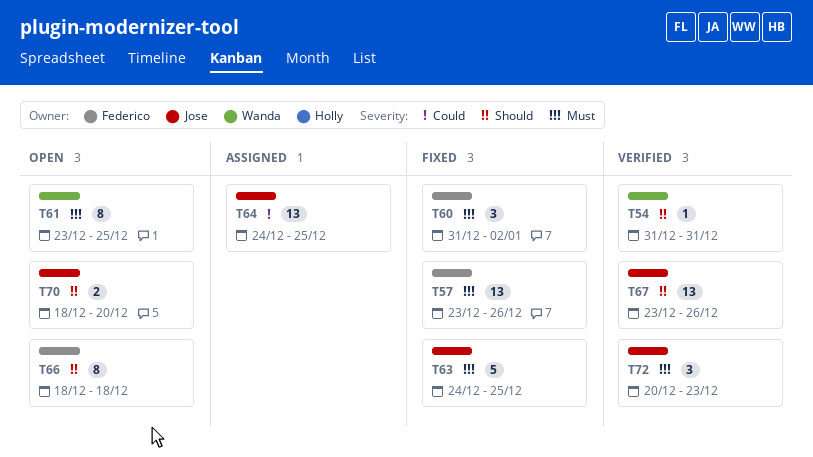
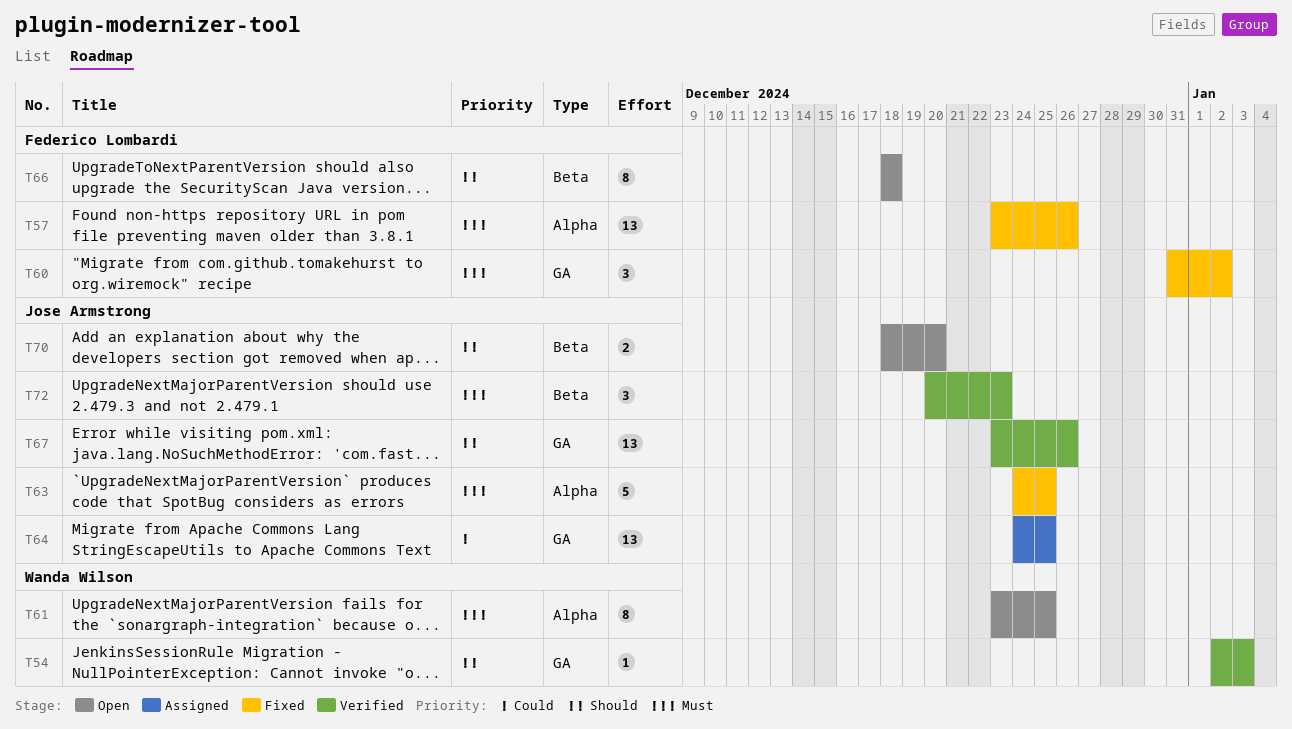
T54, start: Dec 31 -> Jan 2
T54, due: Dec 31 -> Jan 3

